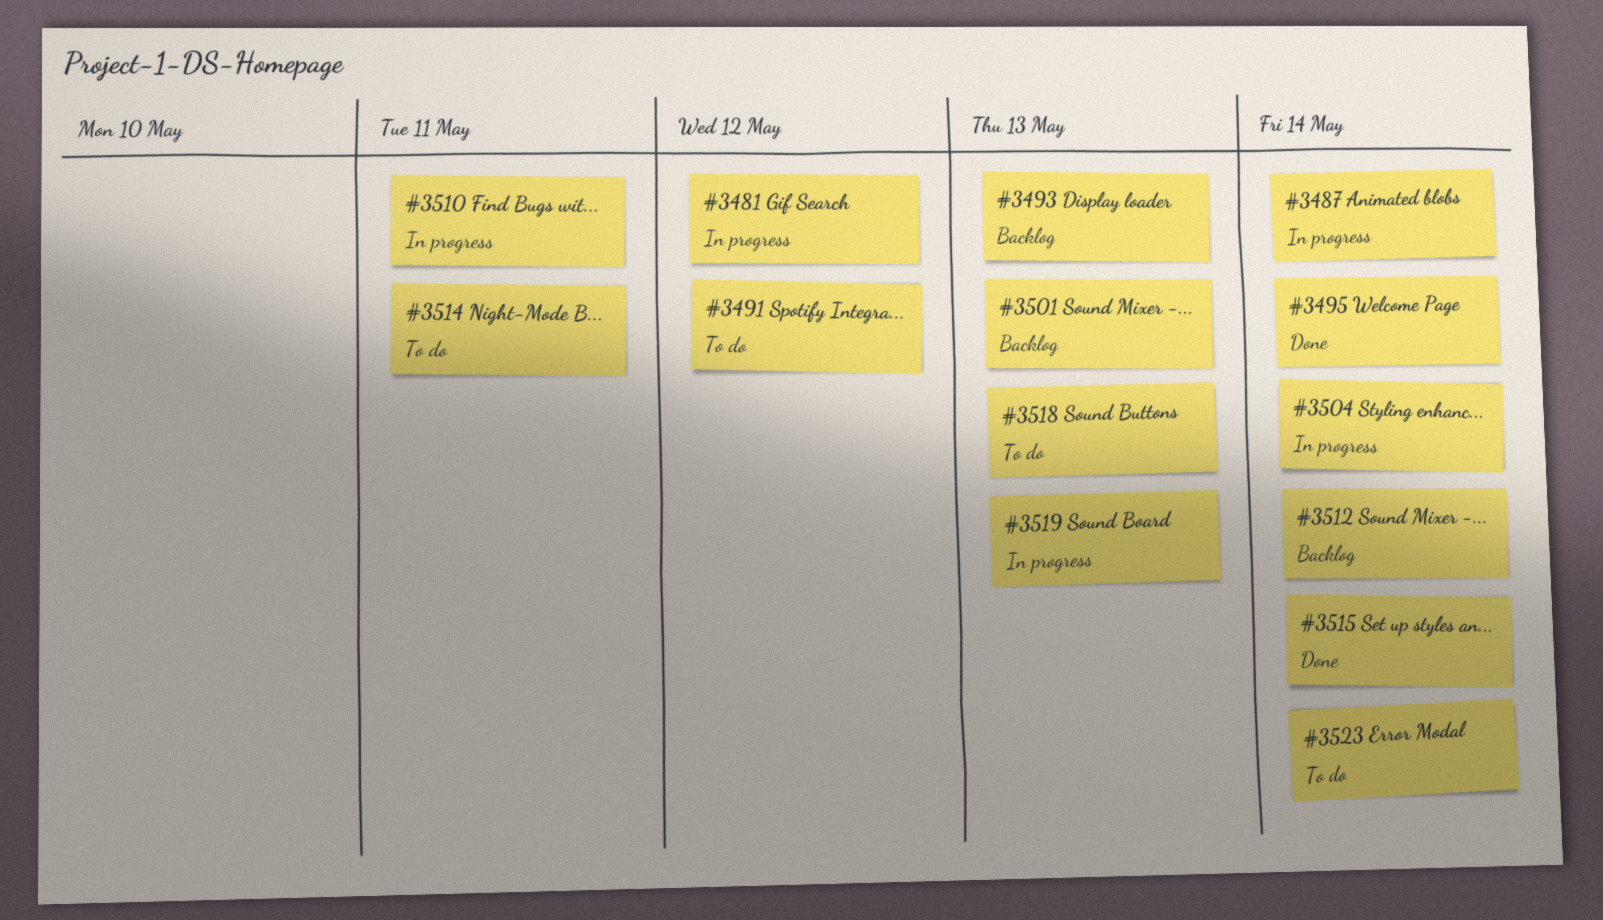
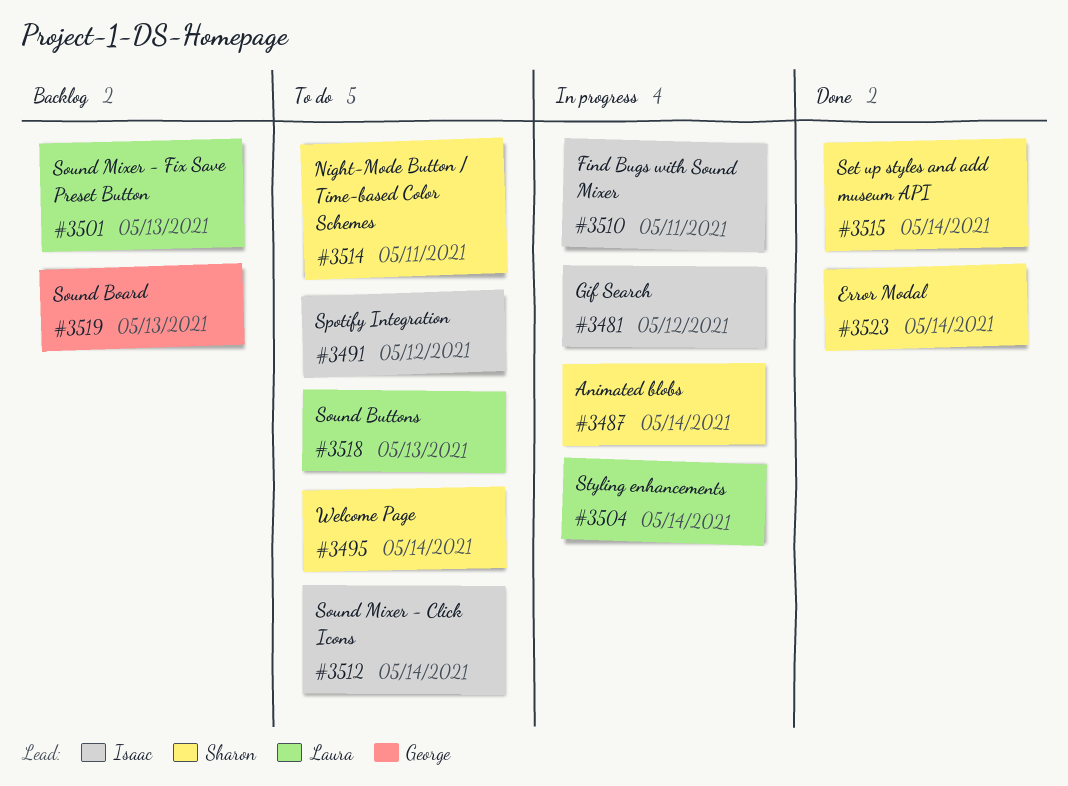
#3493: present -> none
#3495, status: Done -> To do
#3512, status: Backlog -> To do
#3519, status: In progress -> Backlog
#3523, status: To do -> Done

